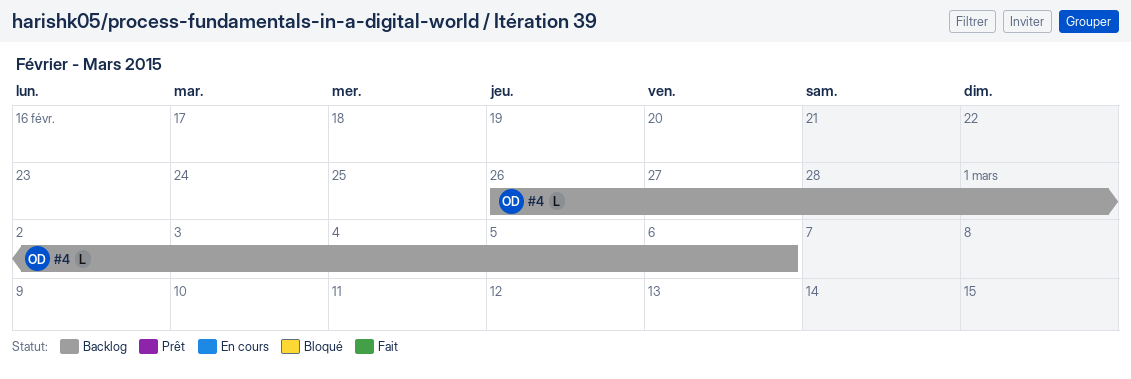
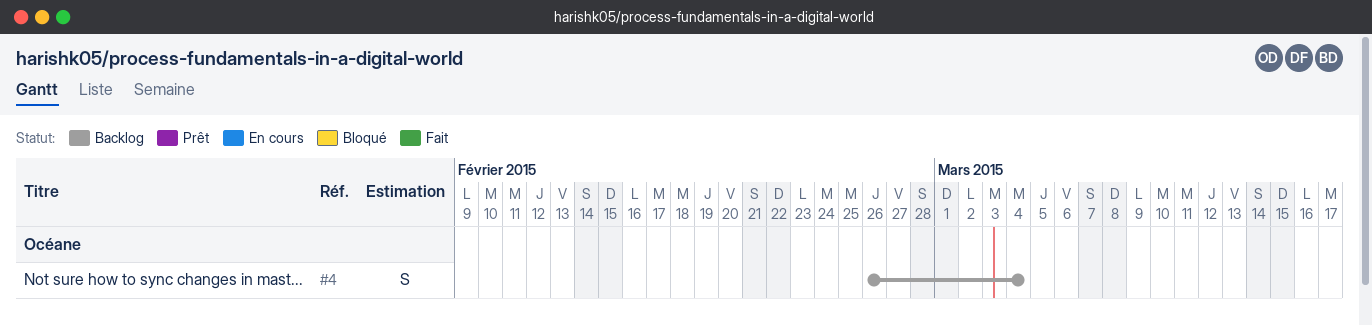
#4, estimate: L -> S
#4, due: Mar 6 -> Mar 4

